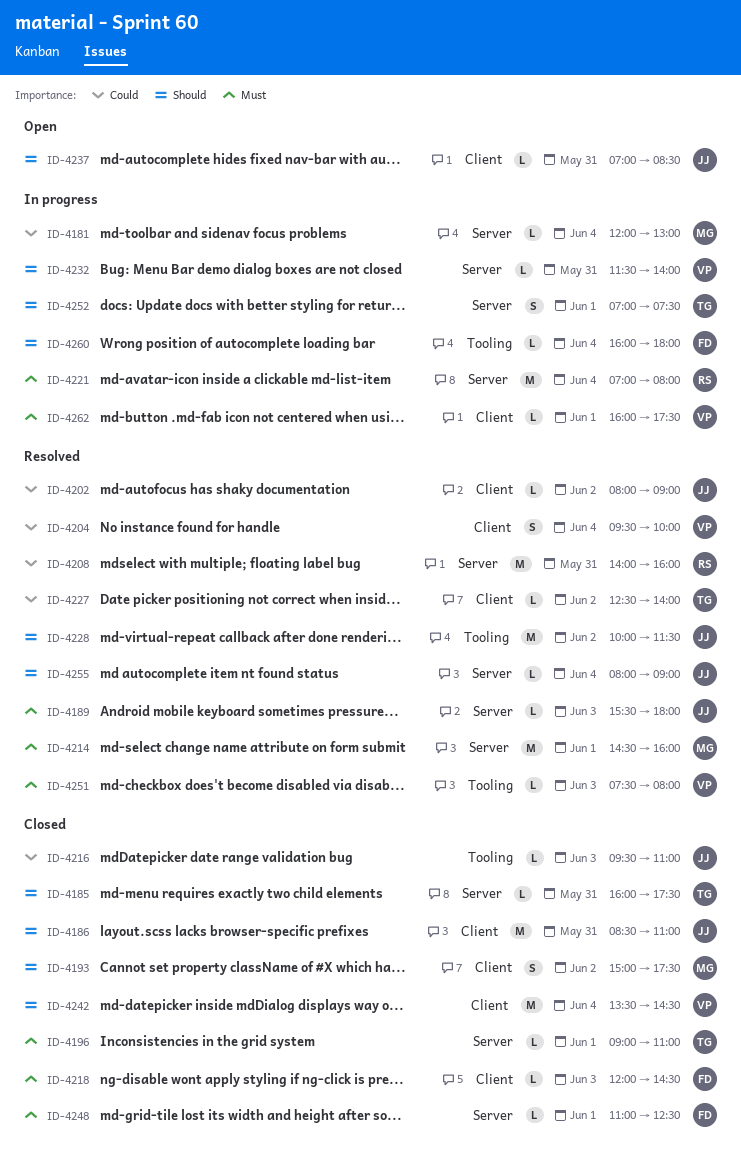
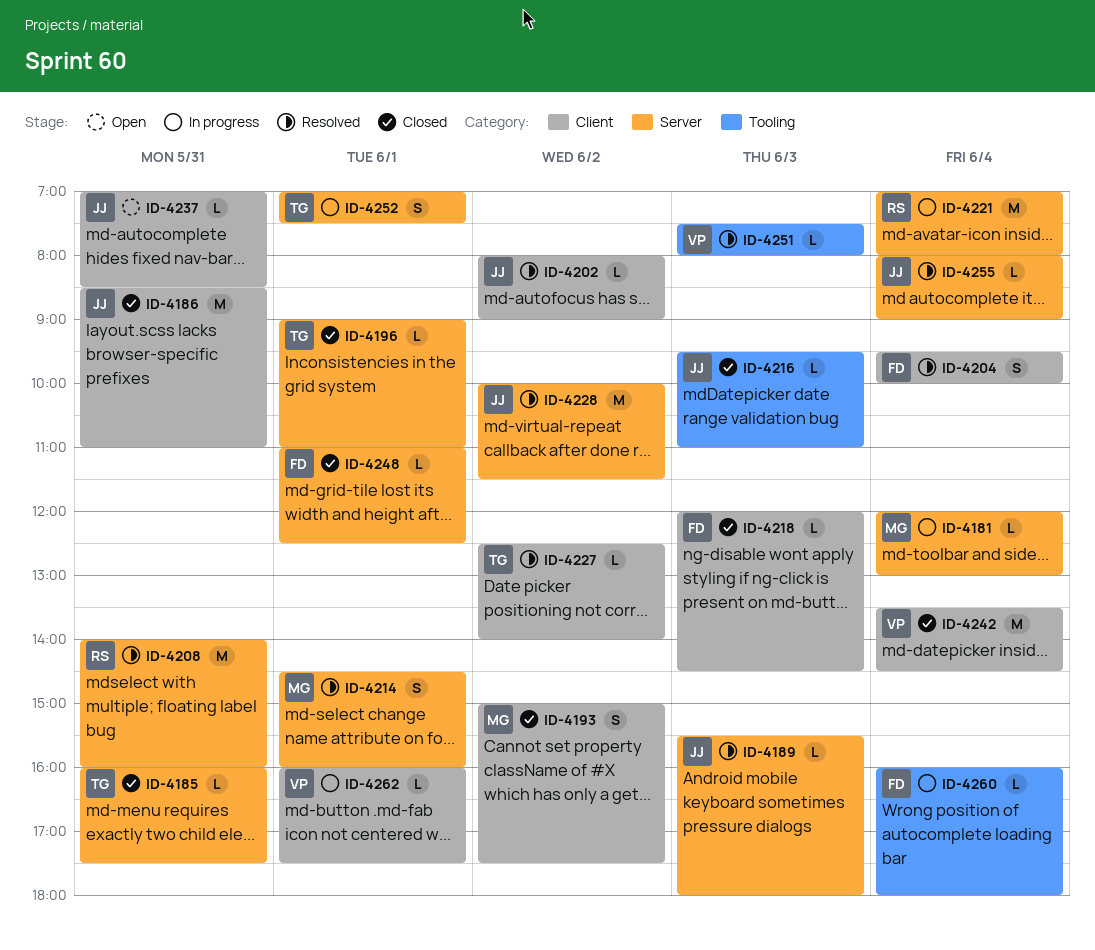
ID-4204, owner: VP -> FD
ID-4214, estimate: M -> S
ID-4228, label: Tooling -> Server
ID-4232: present -> none

